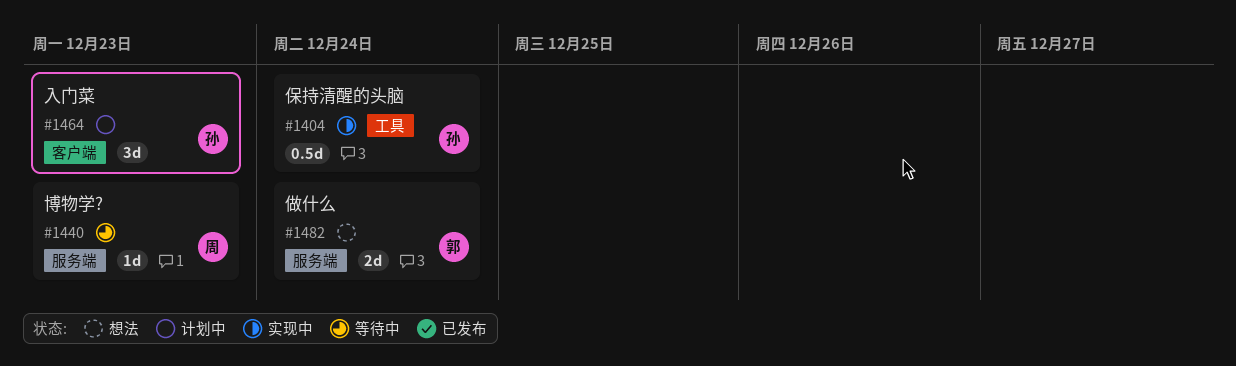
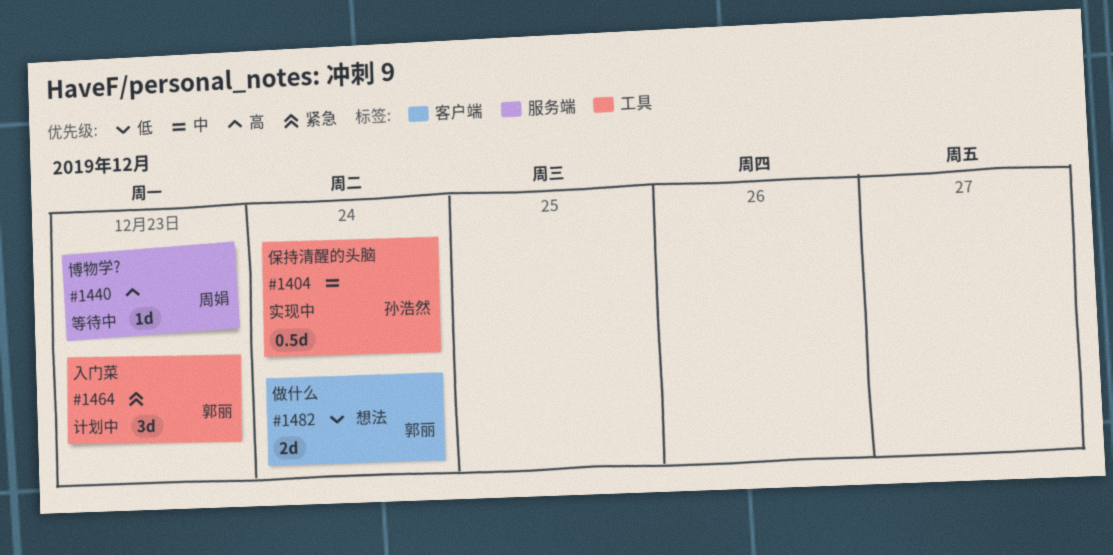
#1464, owner: 孙浩然 -> 郭丽
#1464, label: 客户端 -> 工具
#1482, label: 服务端 -> 客户端

